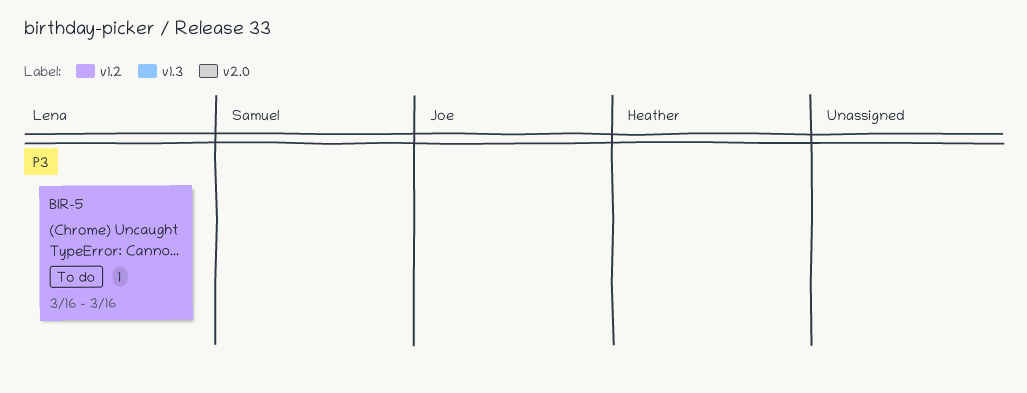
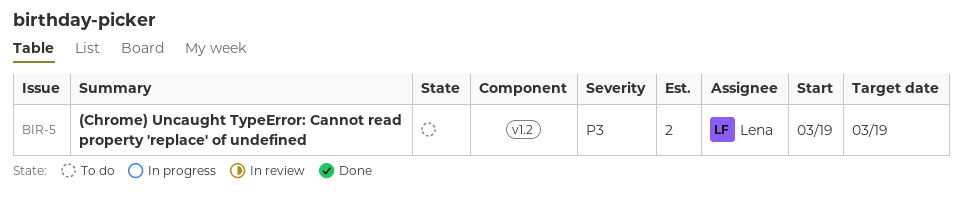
BIR-5, estimate: 1 -> 2
BIR-5, start: Mar 16 -> Mar 19
BIR-5, due: Mar 16 -> Mar 19

